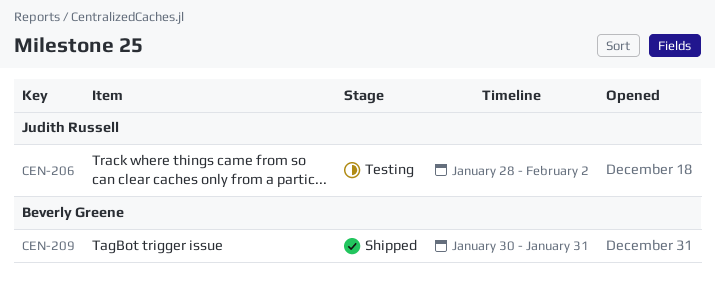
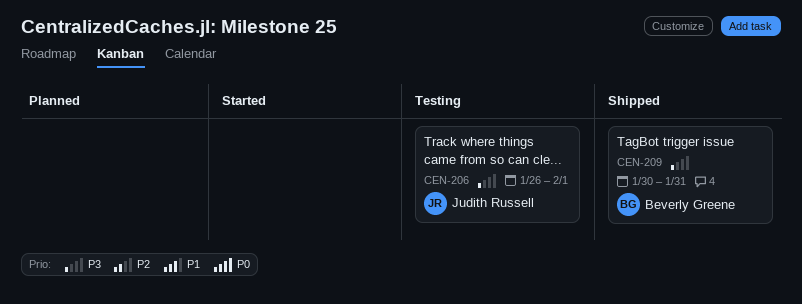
CEN-206, start: Jan 28 -> Jan 26
CEN-206, due: Feb 2 -> Feb 1

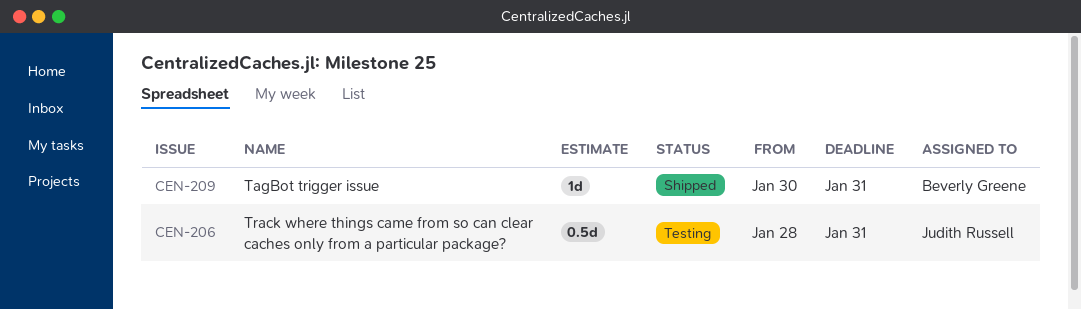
CEN-206, start: Jan 26 -> Jan 28
CEN-206, due: Feb 1 -> Jan 31

